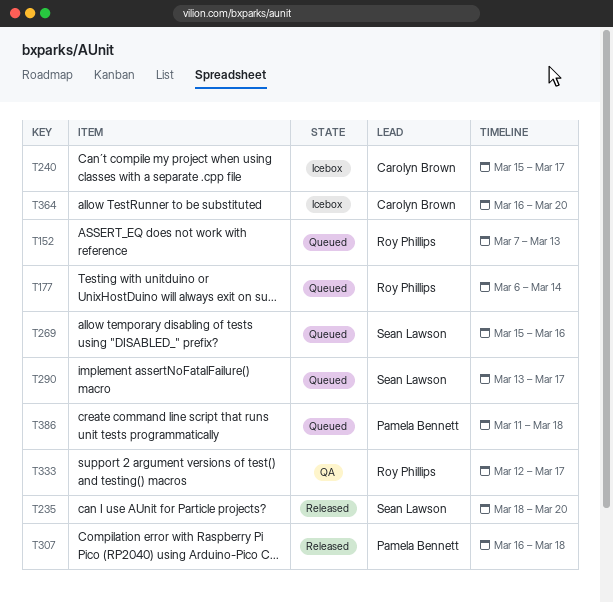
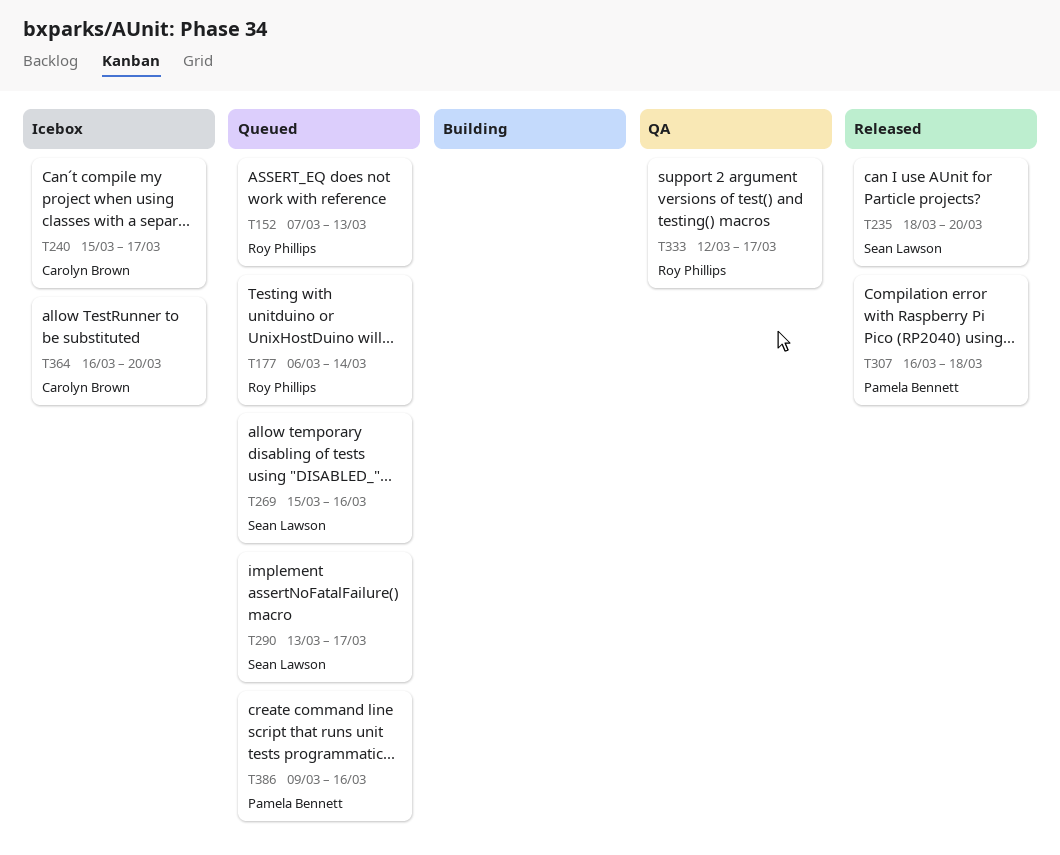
T386, start: Mar 11 -> Mar 9
T386, due: Mar 18 -> Mar 16

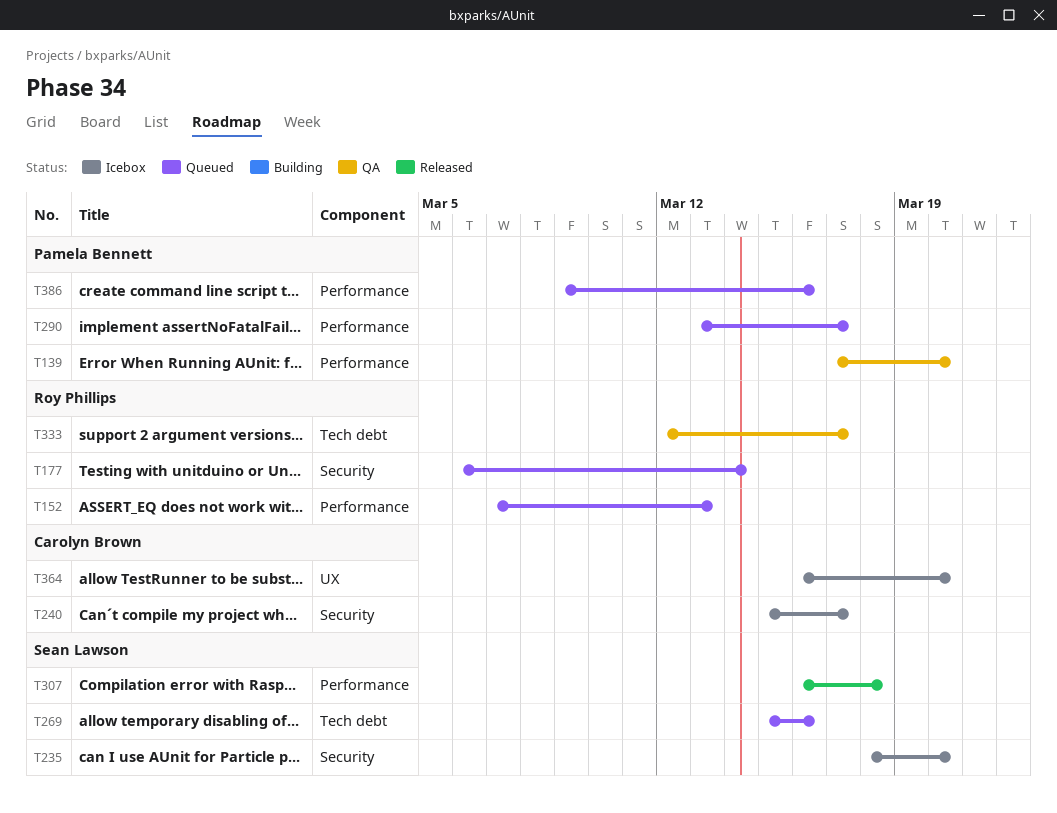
T139: none -> present
T235, status: Released -> Icebox
T290, owner: Sean Lawson -> Pamela Bennett
T307, owner: Pamela Bennett -> Sean Lawson

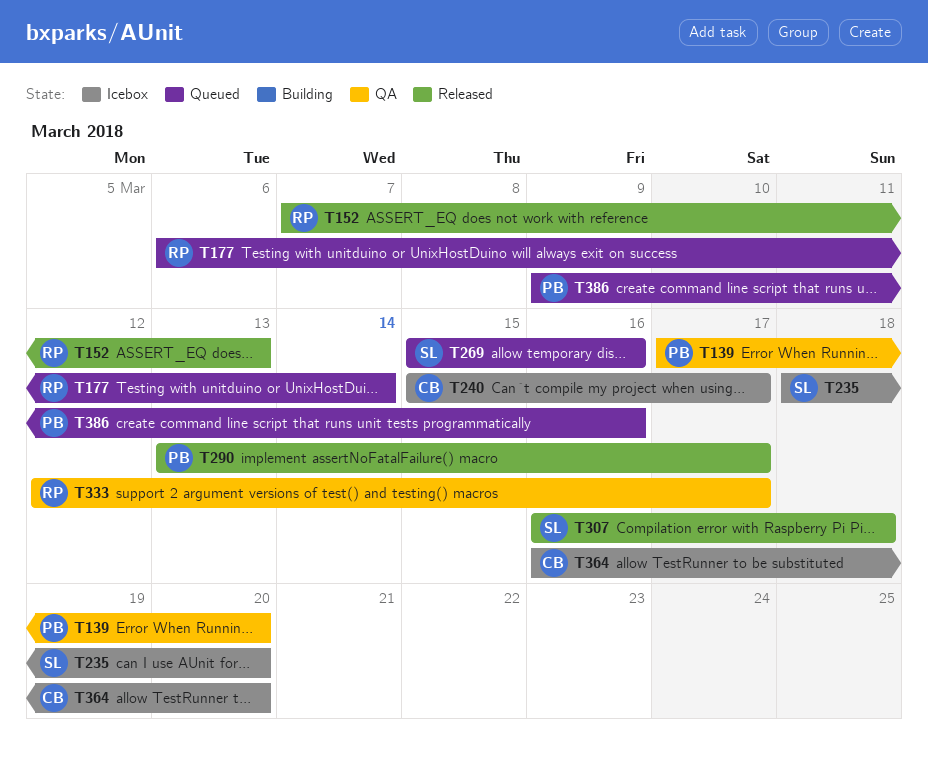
T152, status: Queued -> Released
T290, status: Queued -> Released

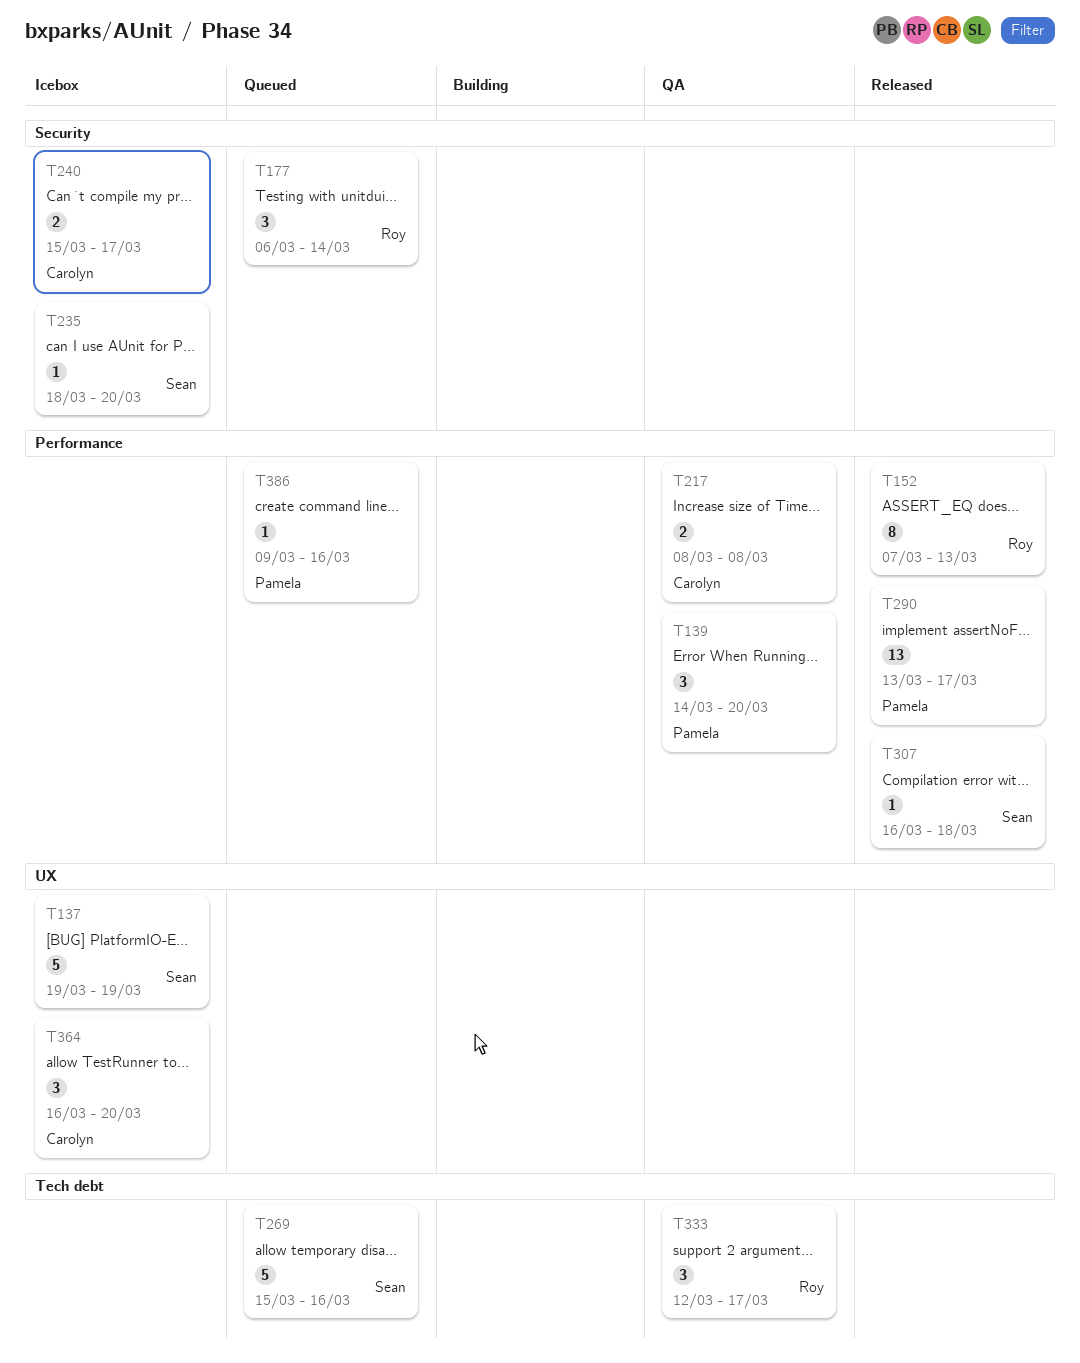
T137: none -> present
T139, start: Mar 17 -> Mar 14
T217: none -> present

